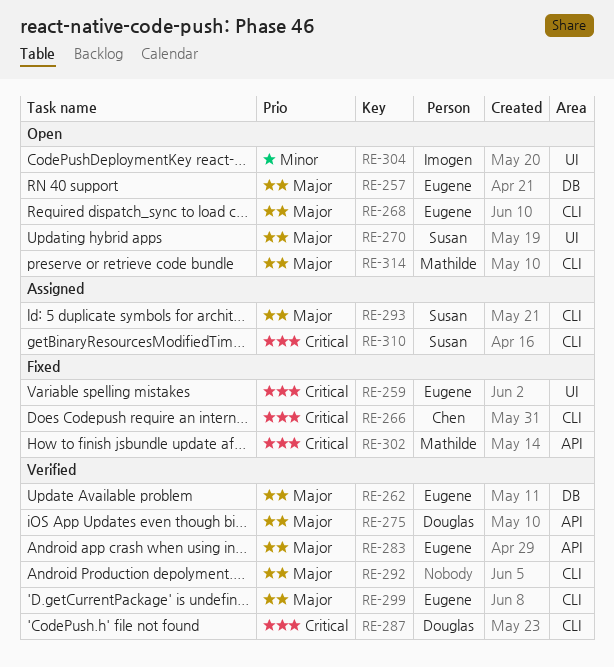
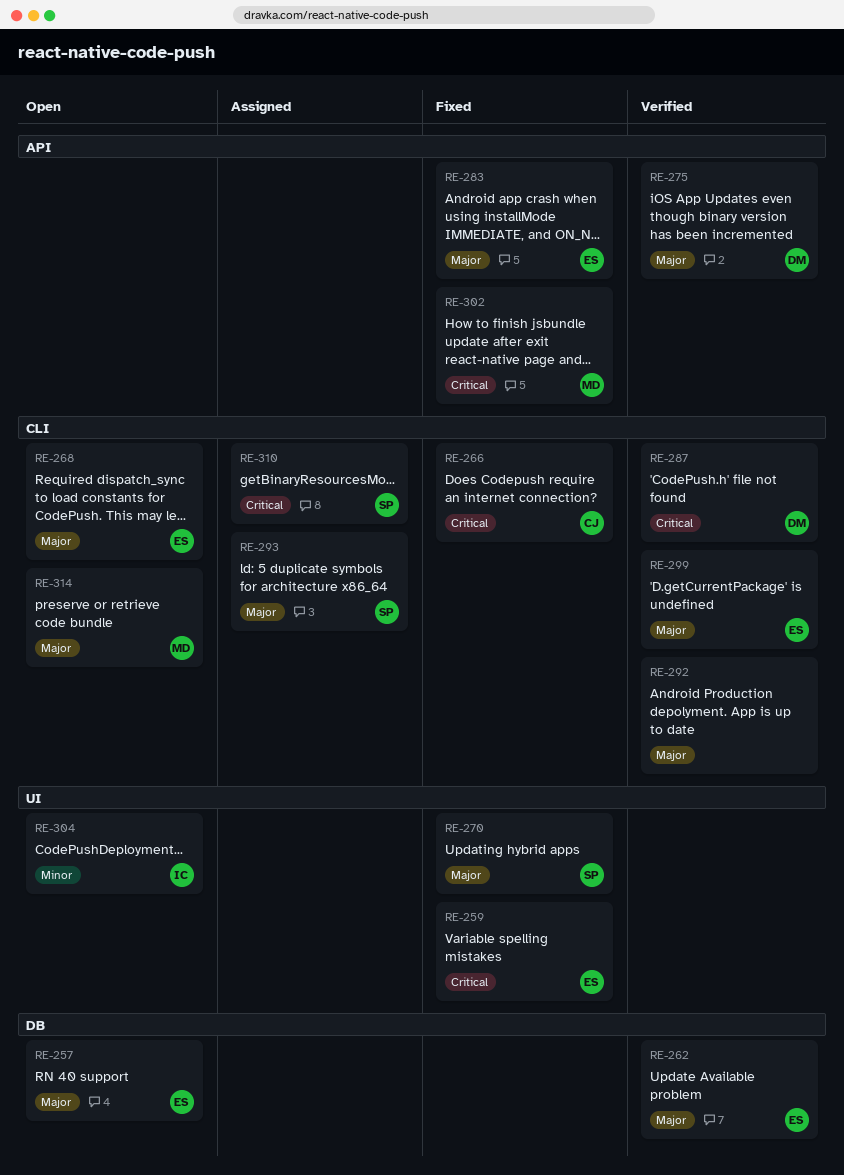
RE-270, status: Open -> Fixed
RE-283, status: Verified -> Fixed

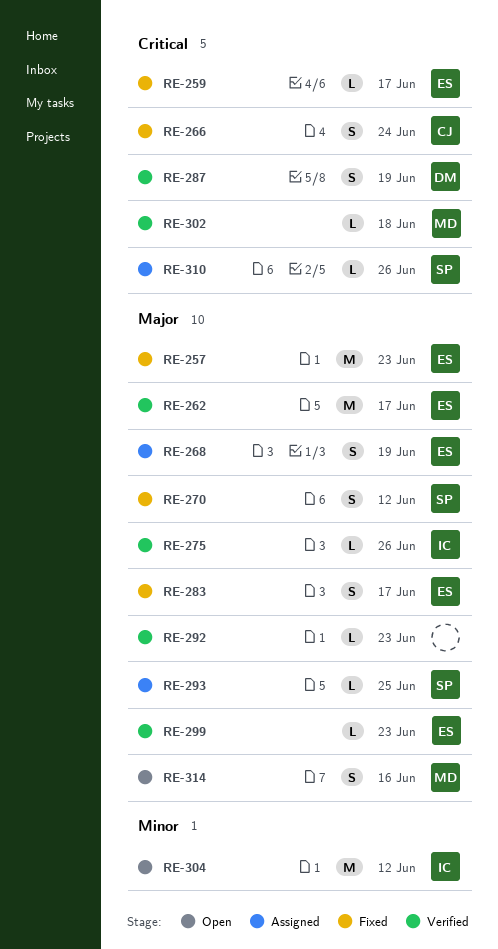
RE-257, status: Open -> Fixed
RE-268, status: Open -> Assigned
RE-275, owner: DM -> IC
RE-302, status: Fixed -> Verified

